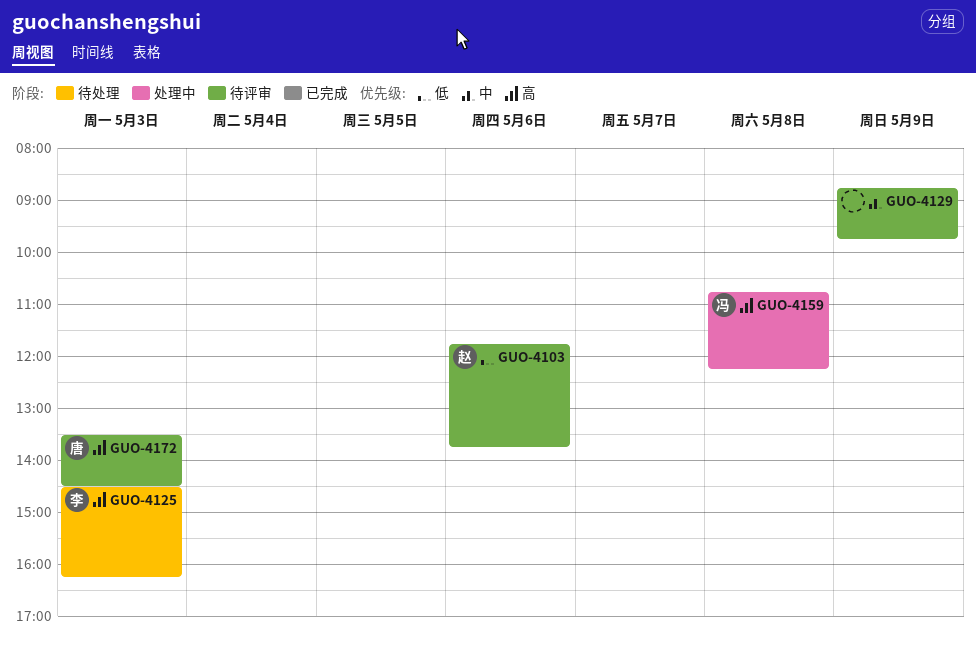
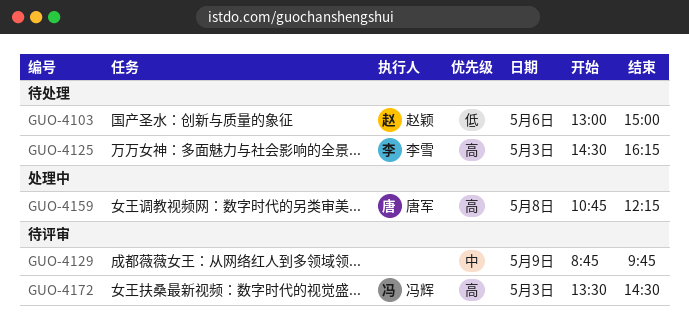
GUO-4103, status: 待评审 -> 待处理
GUO-4103, begins: 11:45 -> 13:00
GUO-4103, ends: 13:45 -> 15:00
GUO-4159, owner: 冯辉 -> 唐军
GUO-4172, owner: 唐军 -> 冯辉

